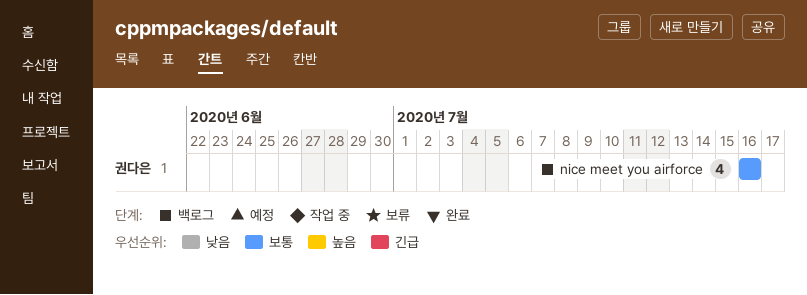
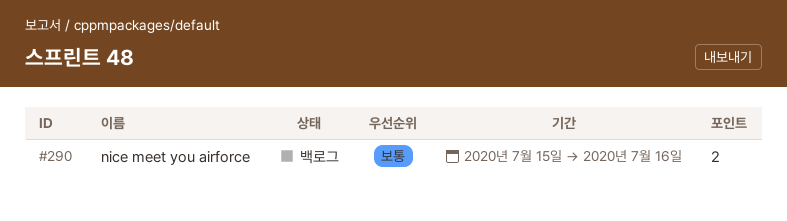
nice meet you airforce, estimate: 4 -> 2
nice meet you airforce, start: Jul 16 -> Jul 15

